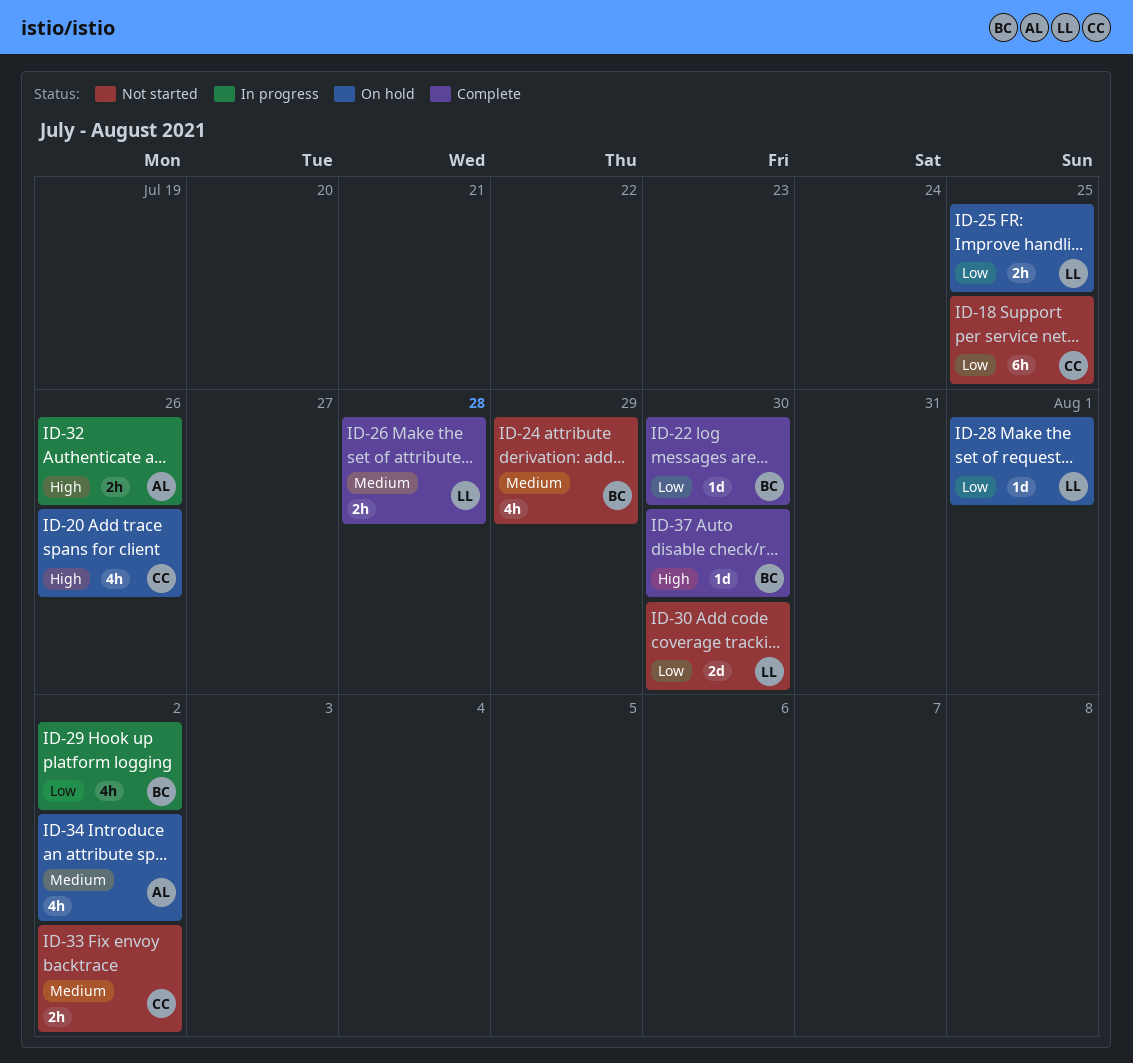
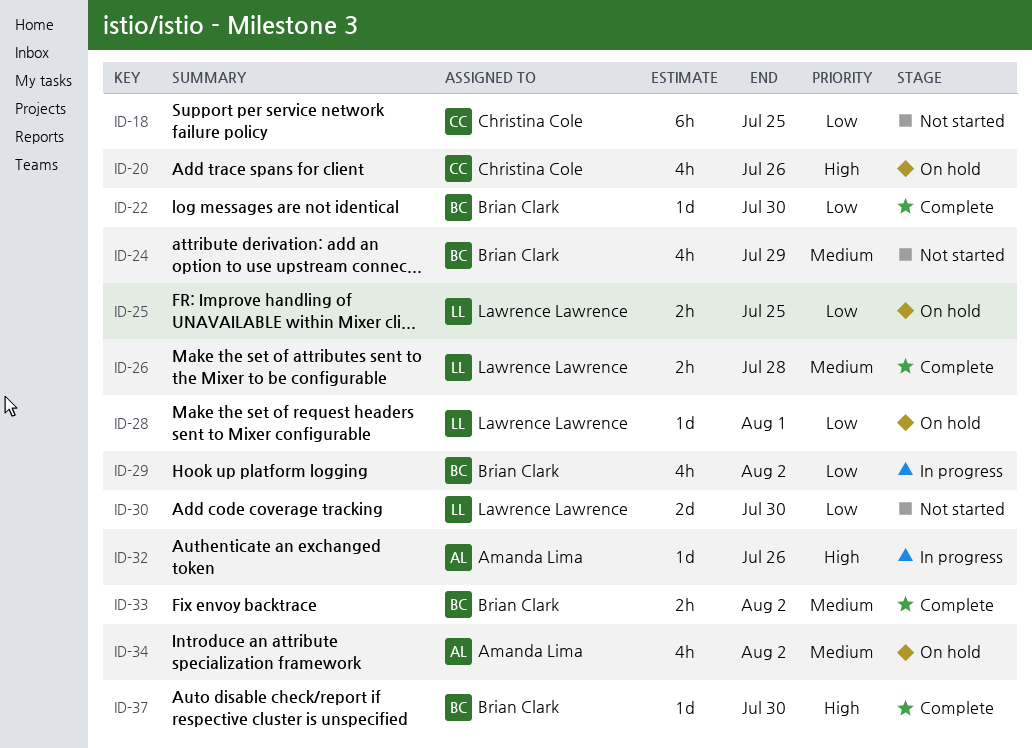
ID-32, estimate: 2h -> 1d
ID-33, status: Not started -> Complete
ID-33, owner: Christina Cole -> Brian Clark

